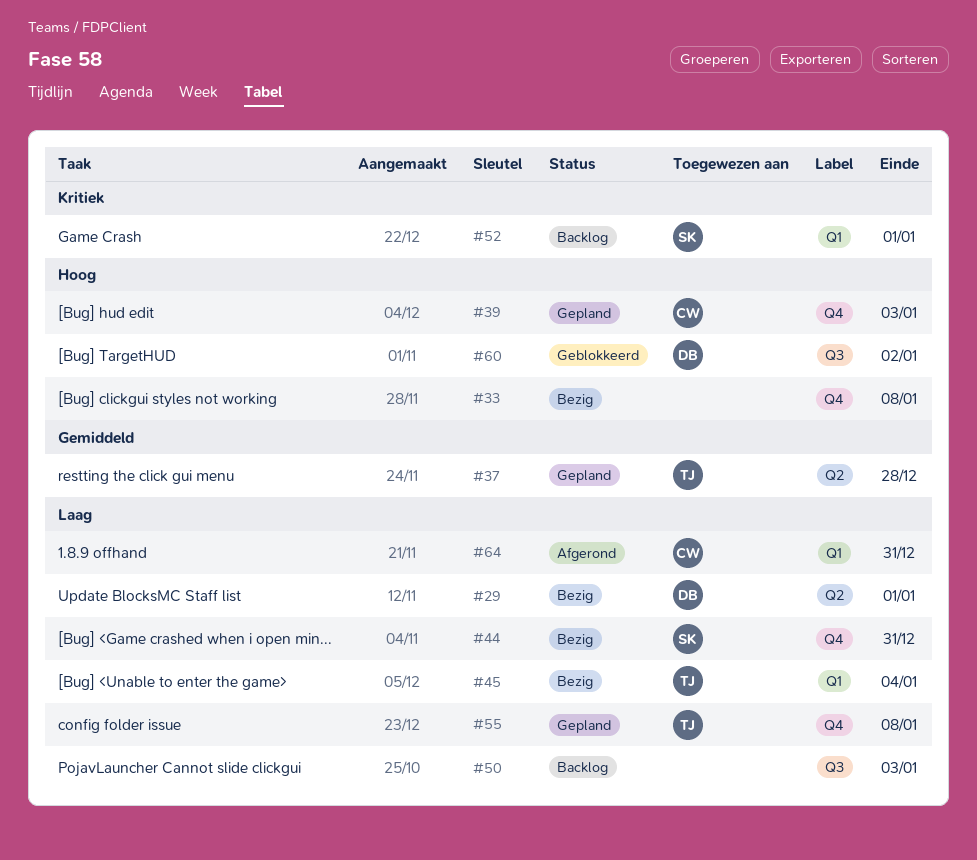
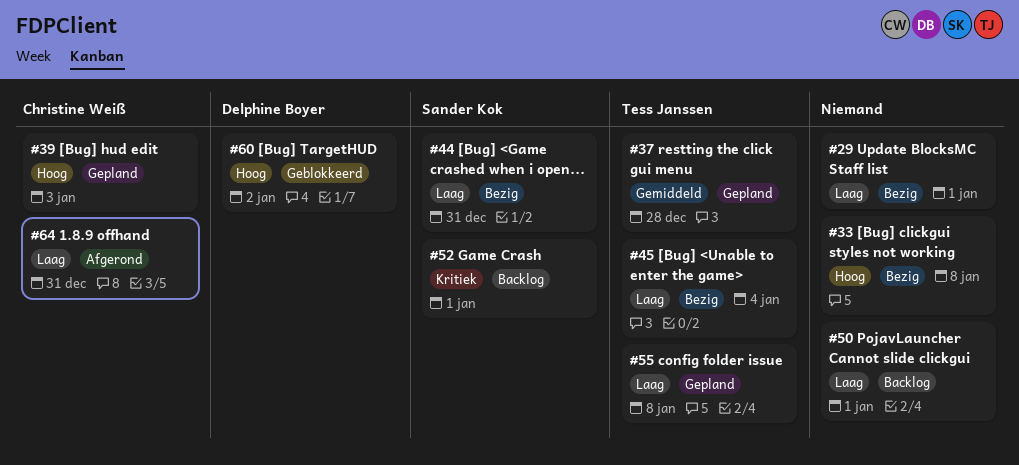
#29, owner: Delphine Boyer -> none
#50, due: Jan 3 -> Jan 1

